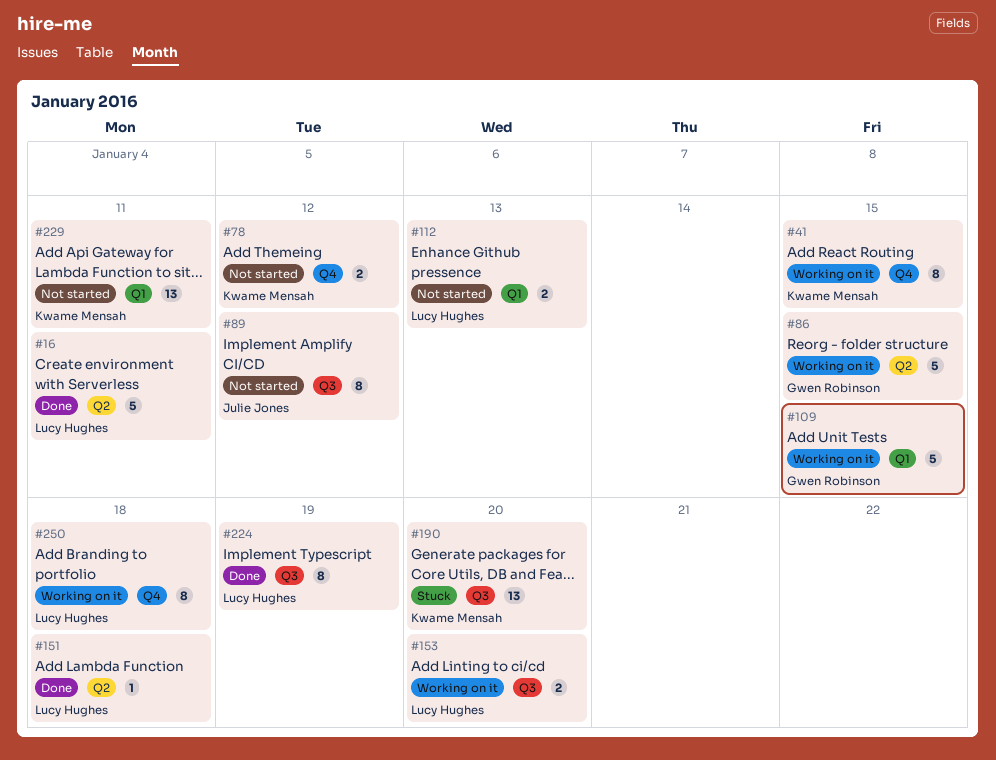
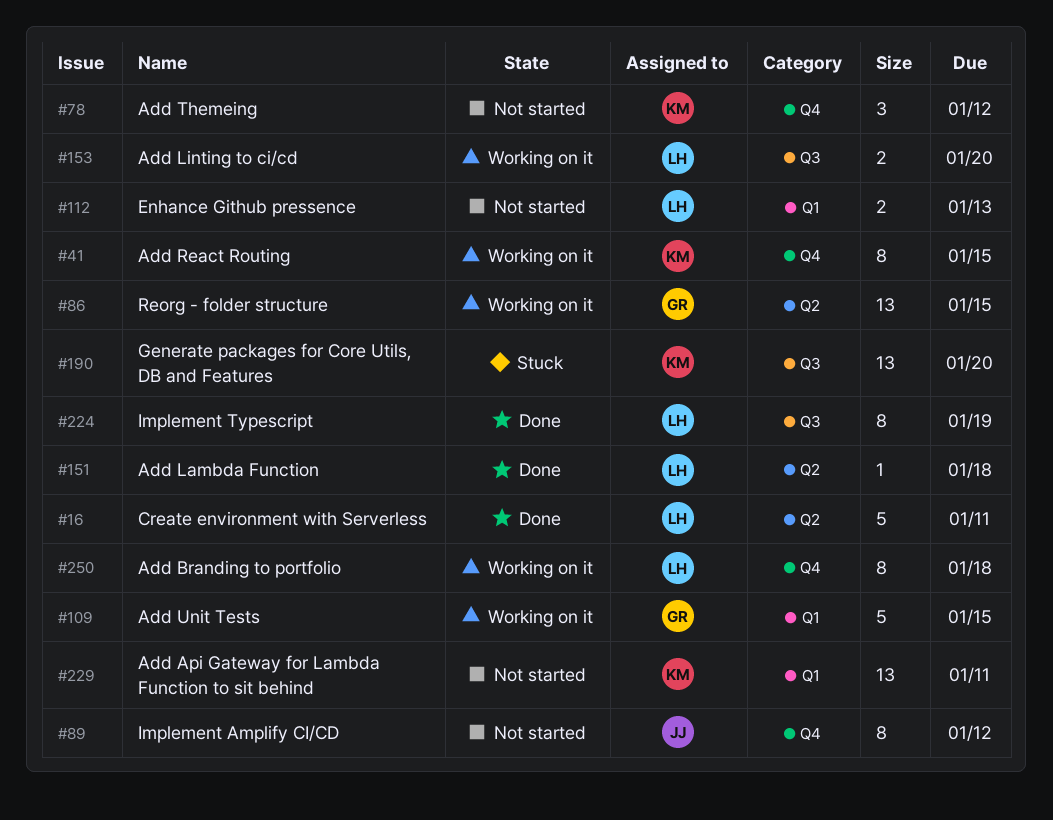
#78, estimate: 2 -> 3
#86, estimate: 5 -> 13
#89, label: Q3 -> Q4

